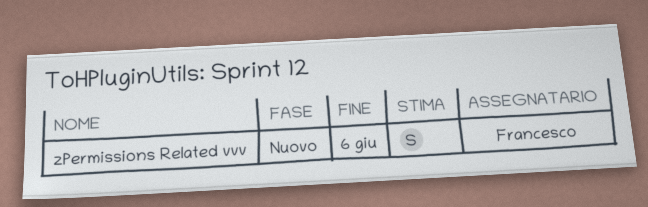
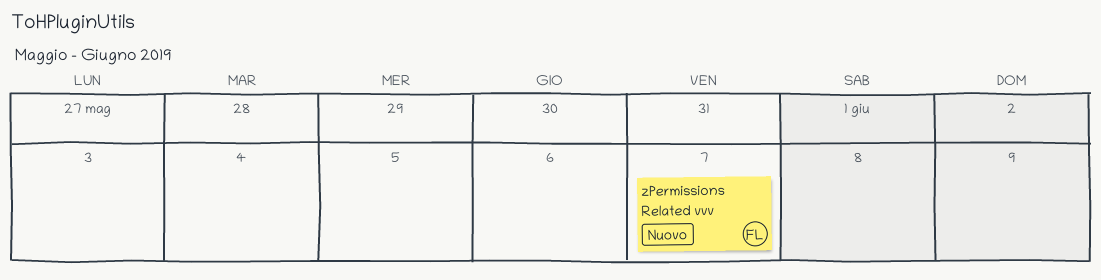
zPermissions Related vvv, due: Jun 6 -> Jun 7

